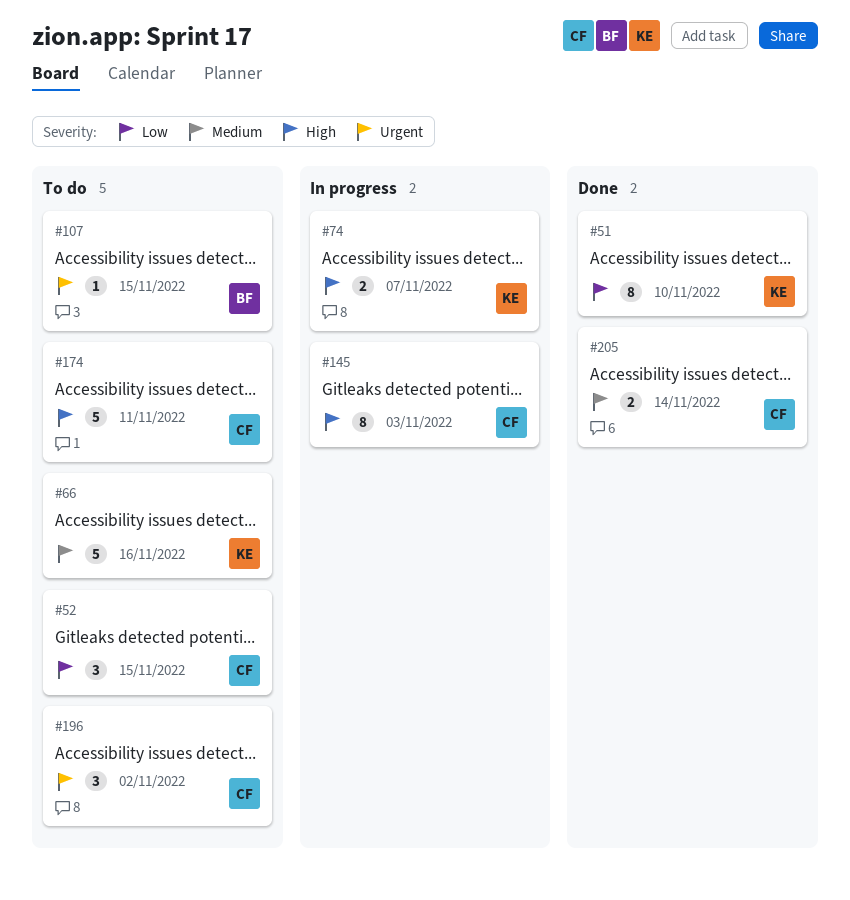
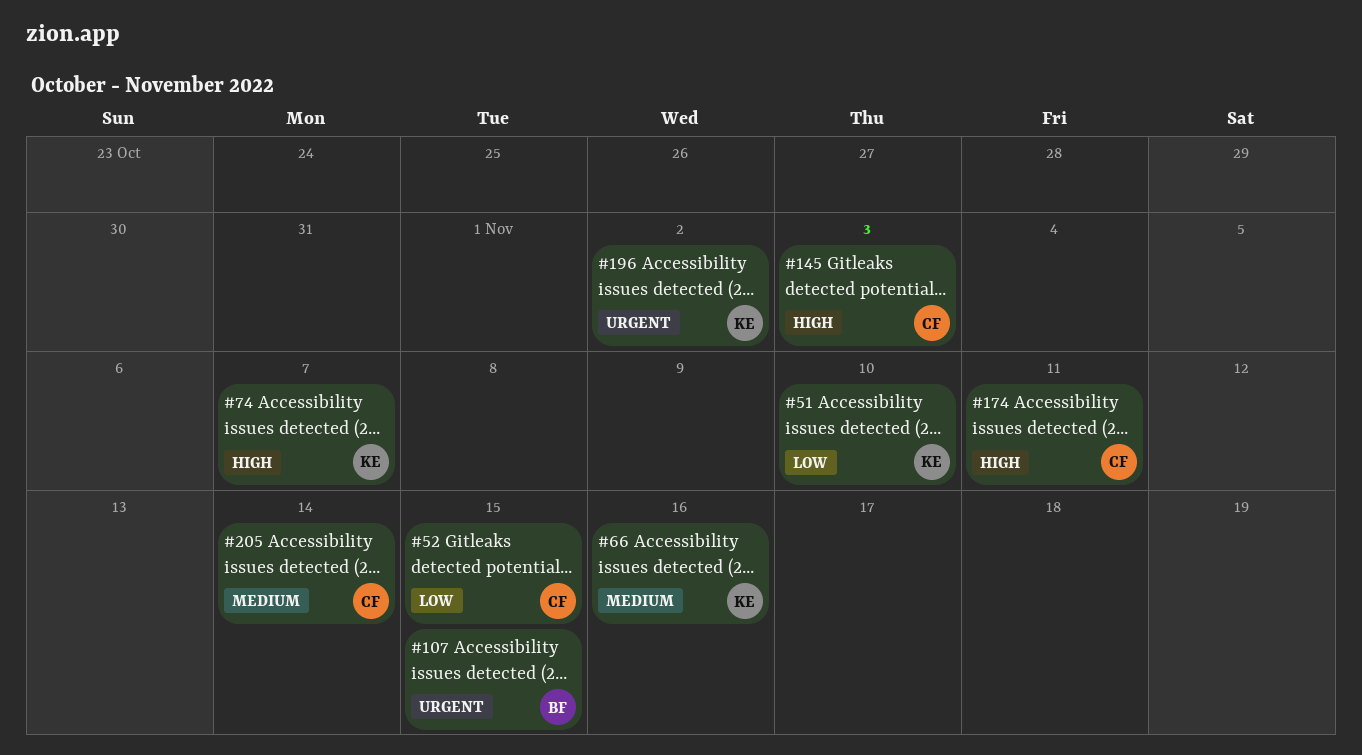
#196, owner: CF -> KE

